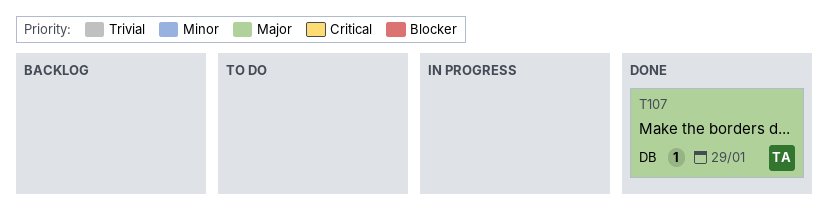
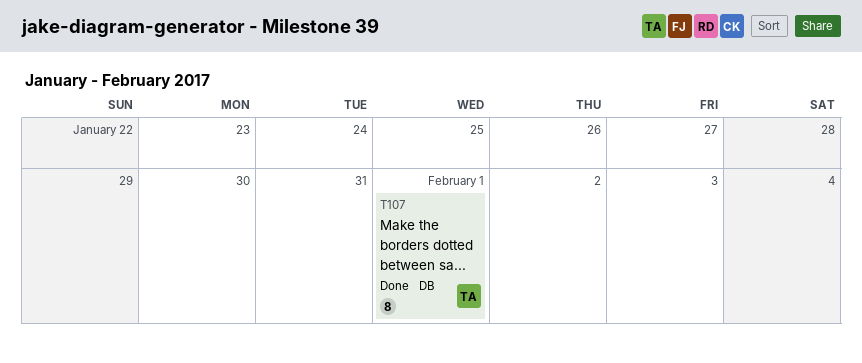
T107, estimate: 1 -> 8
T107, due: Jan 29 -> Feb 1

